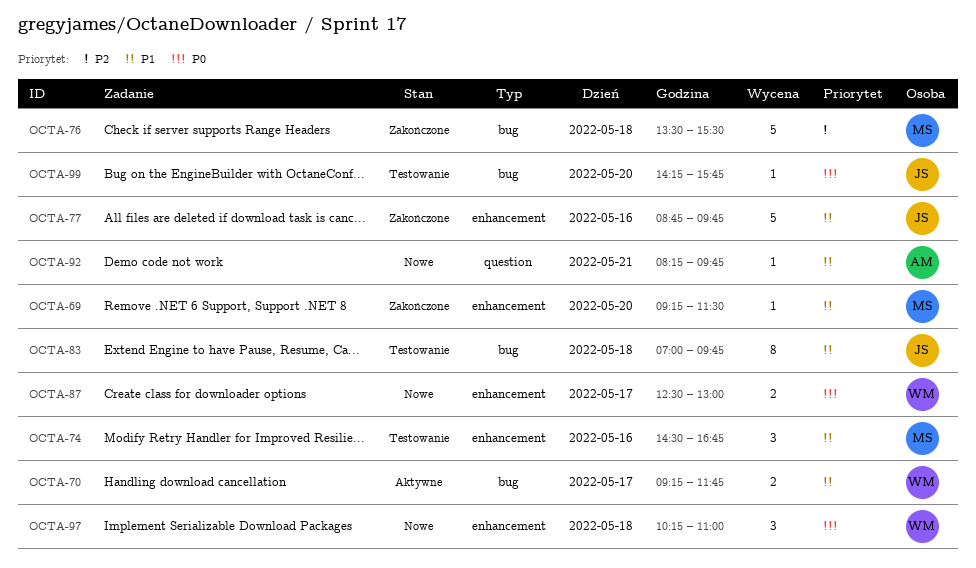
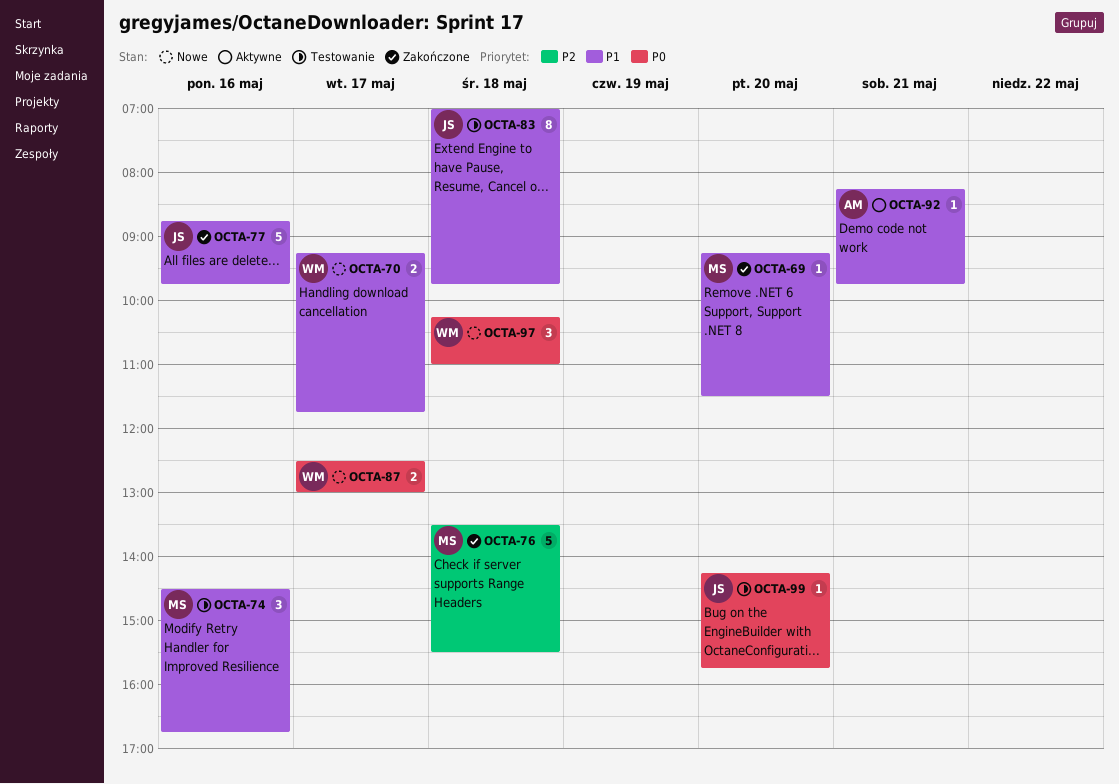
OCTA-70, status: Aktywne -> Nowe
OCTA-92, status: Nowe -> Aktywne

